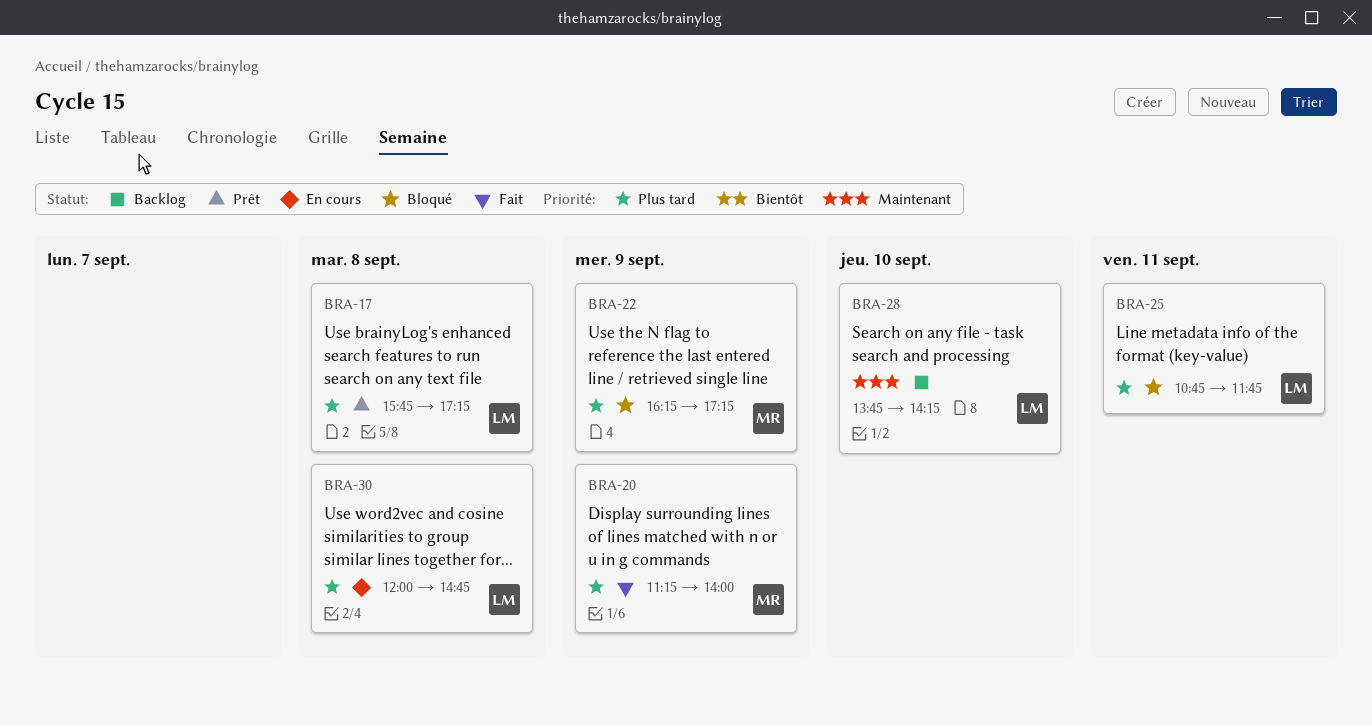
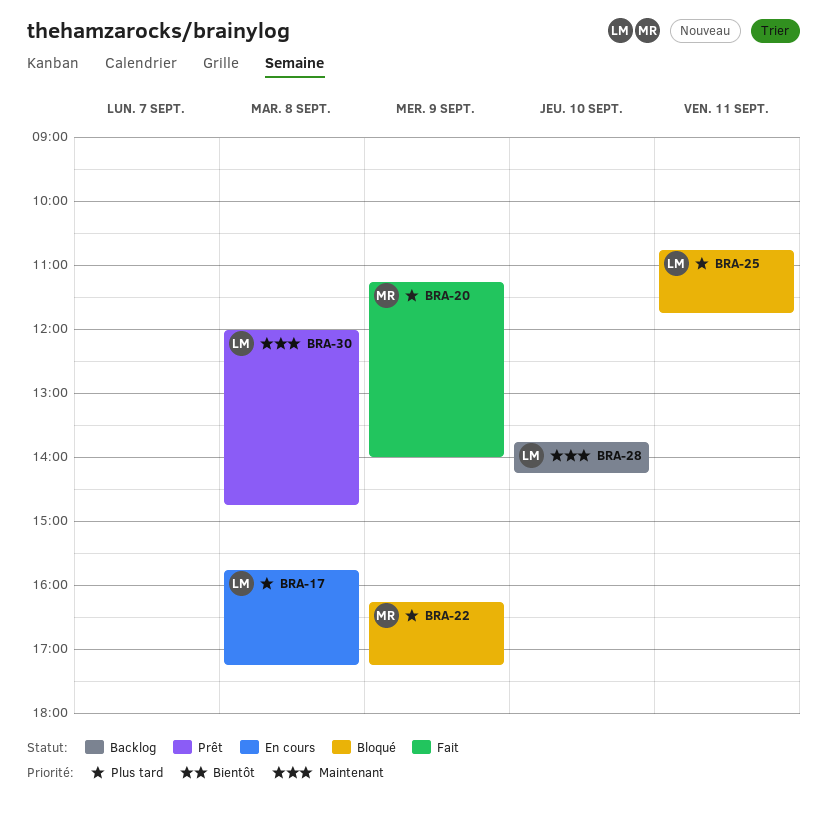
BRA-17, status: Prêt -> En cours
BRA-30, status: En cours -> Prêt
BRA-30, priority: Plus tard -> Maintenant

